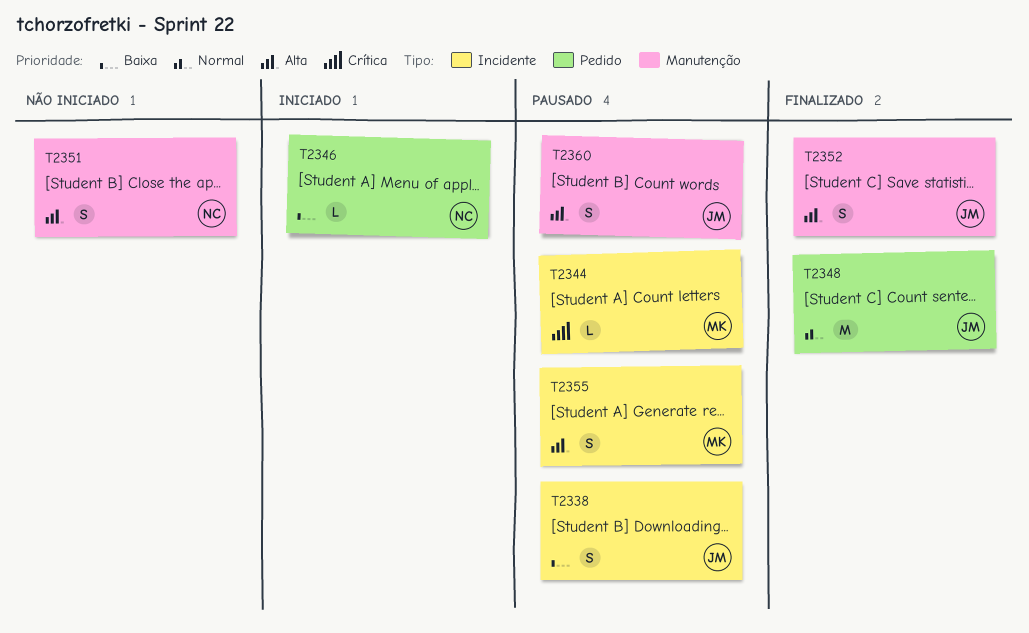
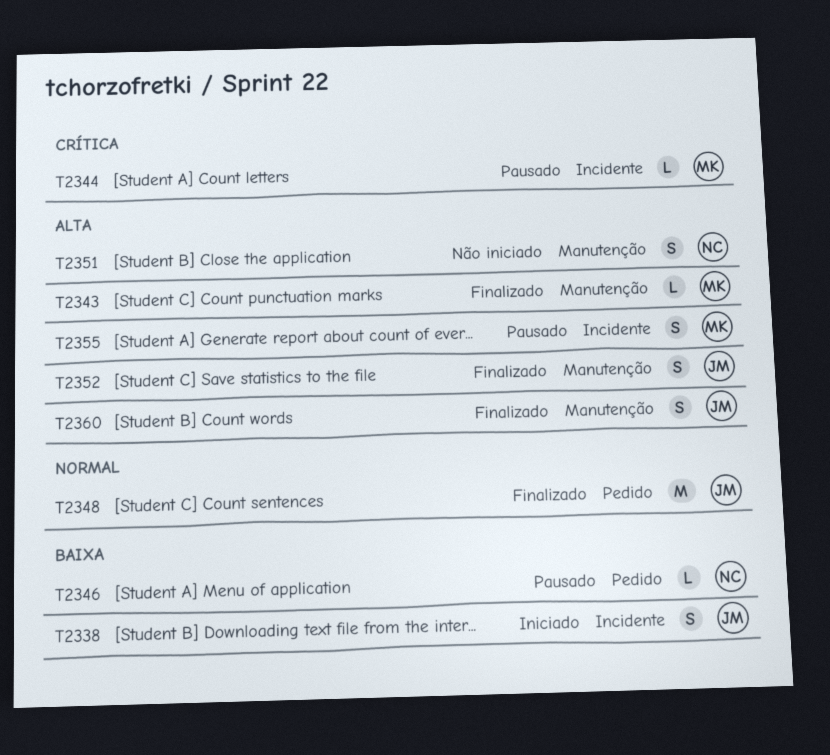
T2338, status: Pausado -> Iniciado
T2343: none -> present
T2346, status: Iniciado -> Pausado
T2360, status: Pausado -> Finalizado

